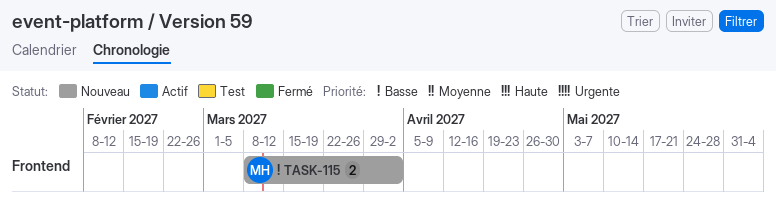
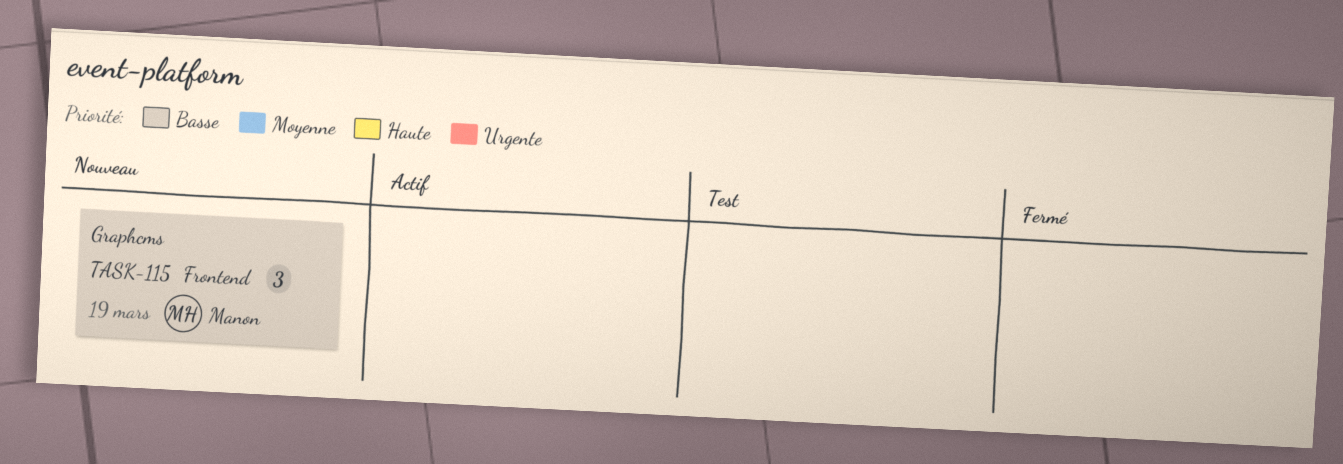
TASK-115, estimate: 2 -> 3
TASK-115, due: Apr 2 -> Mar 19

